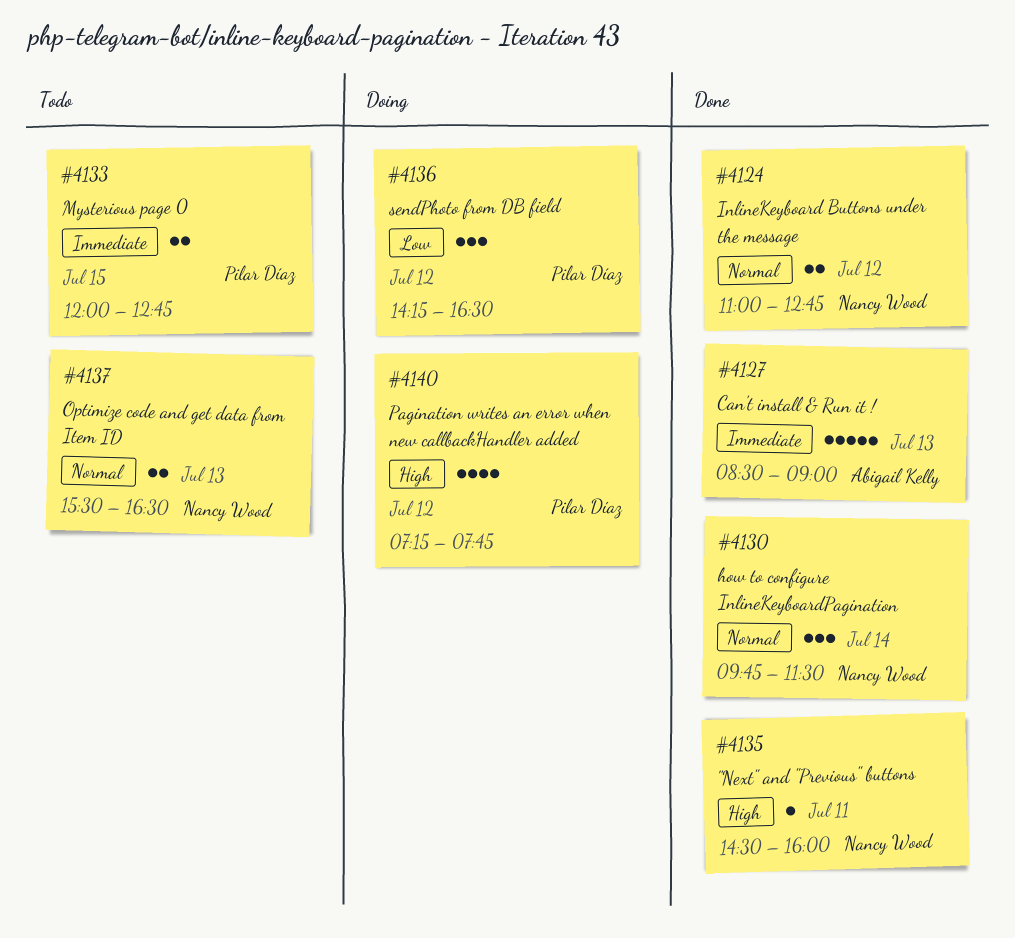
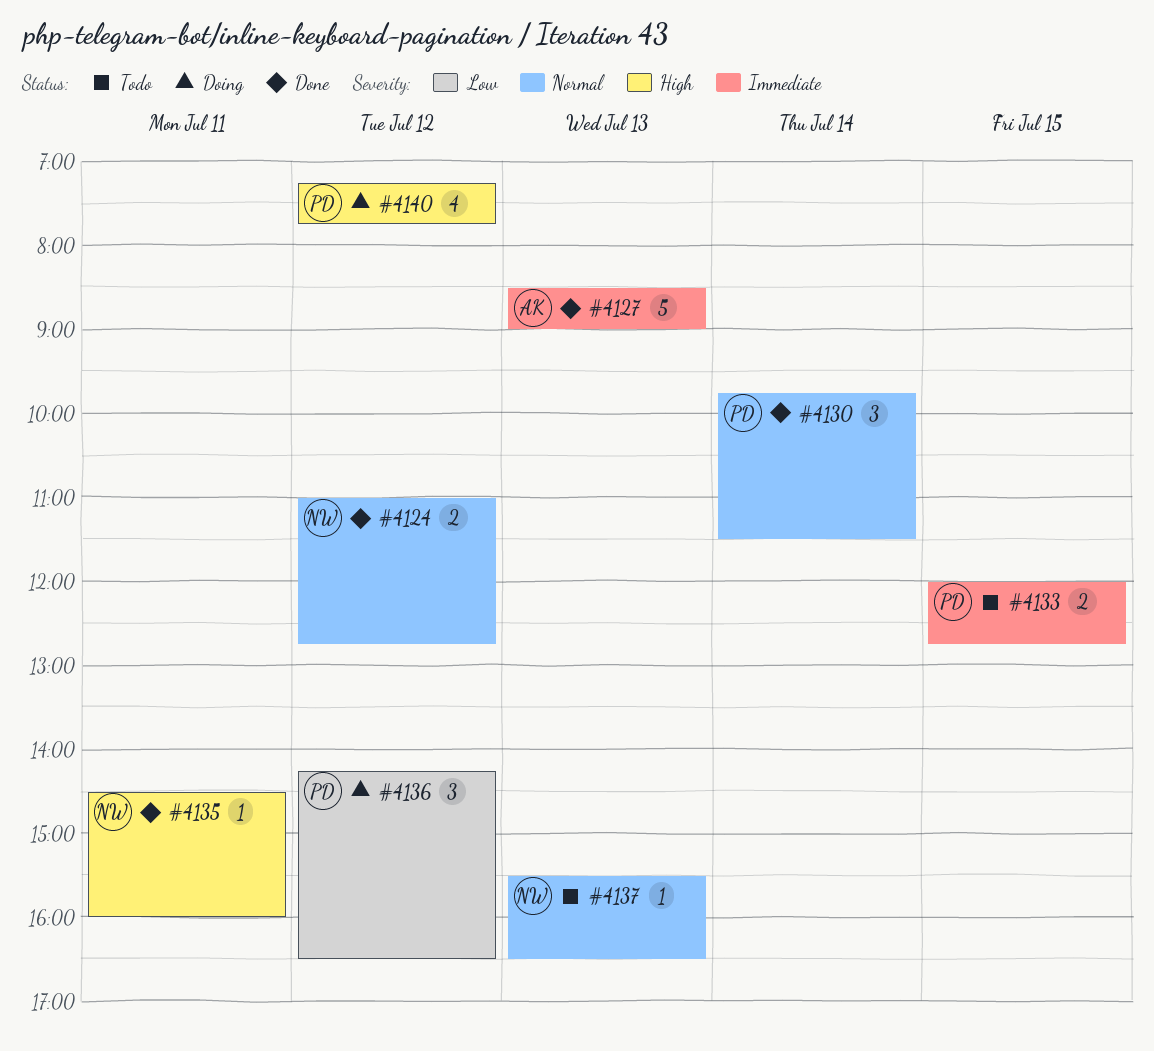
#4130, owner: Nancy Wood -> Pilar Díaz
#4137, estimate: 2 -> 1

